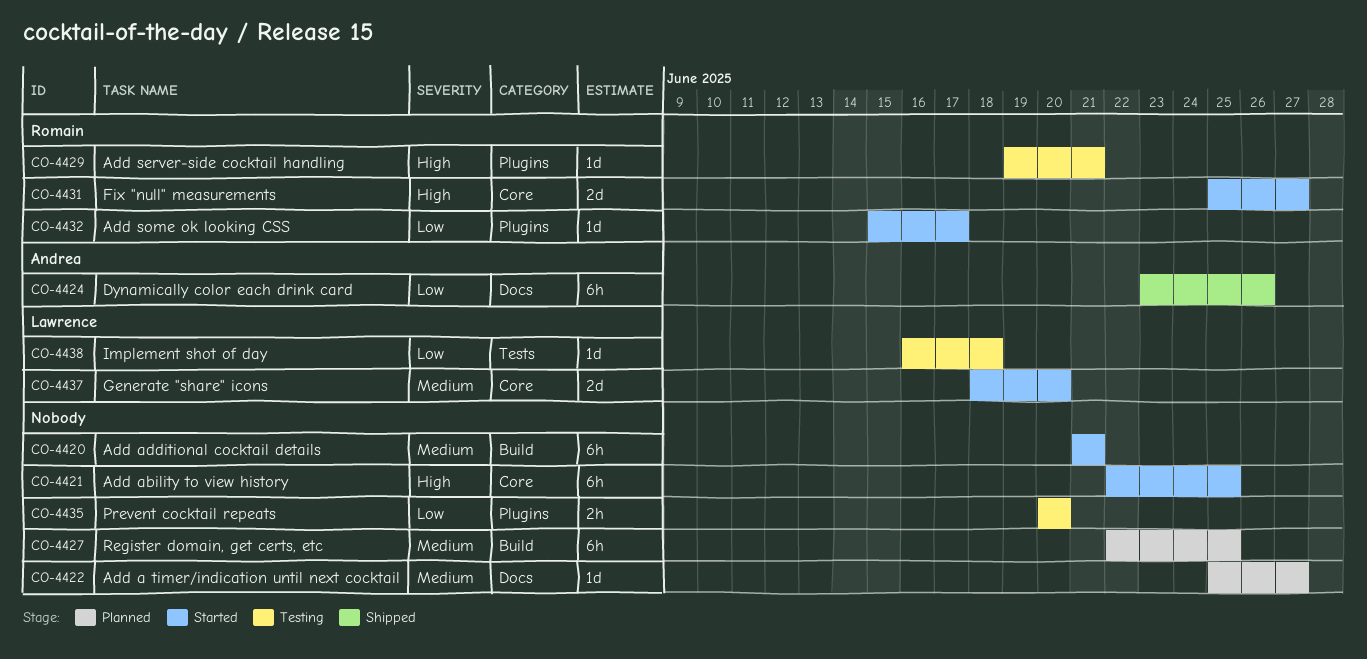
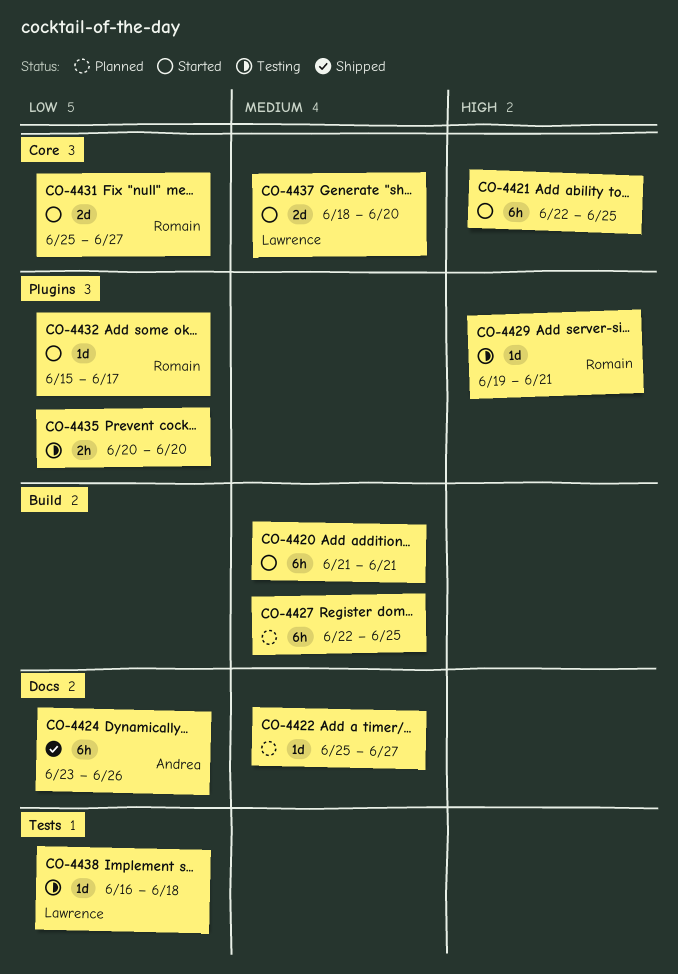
CO-4431, priority: High -> Low

